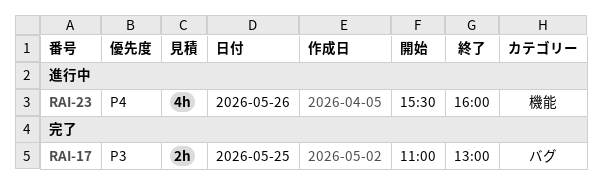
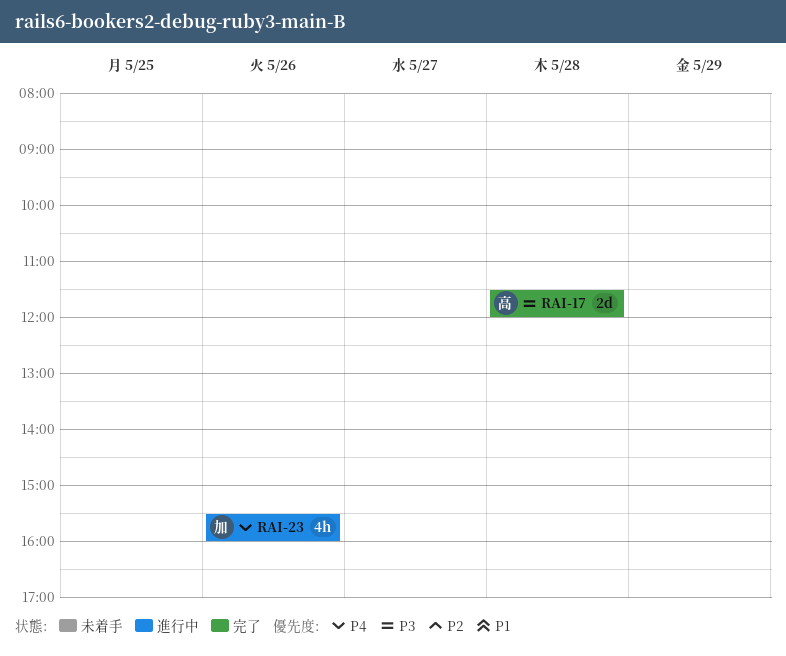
RAI-17, estimate: 2h -> 2d
RAI-17, day: May 25 -> May 28
RAI-17, begins: 11:00 -> 11:30
RAI-17, ends: 13:00 -> 12:00

